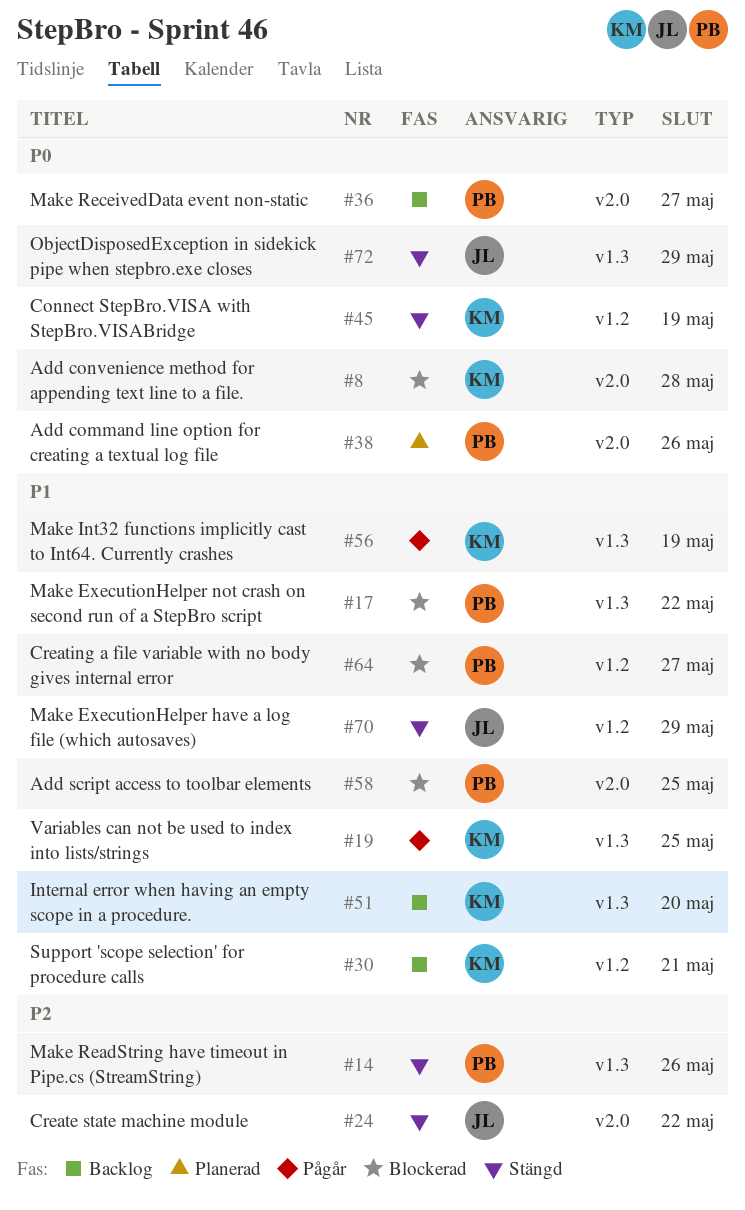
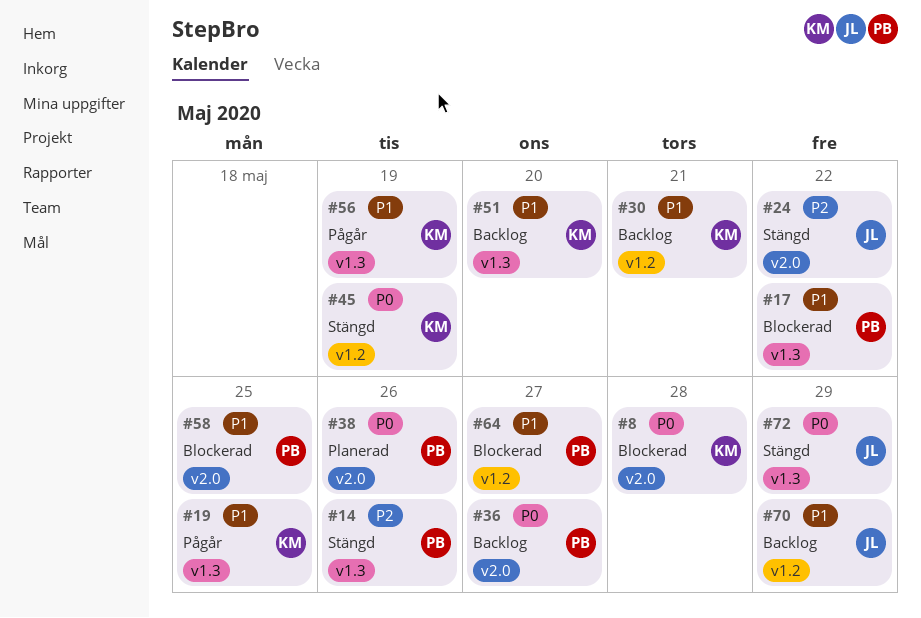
#70, status: Stängd -> Backlog

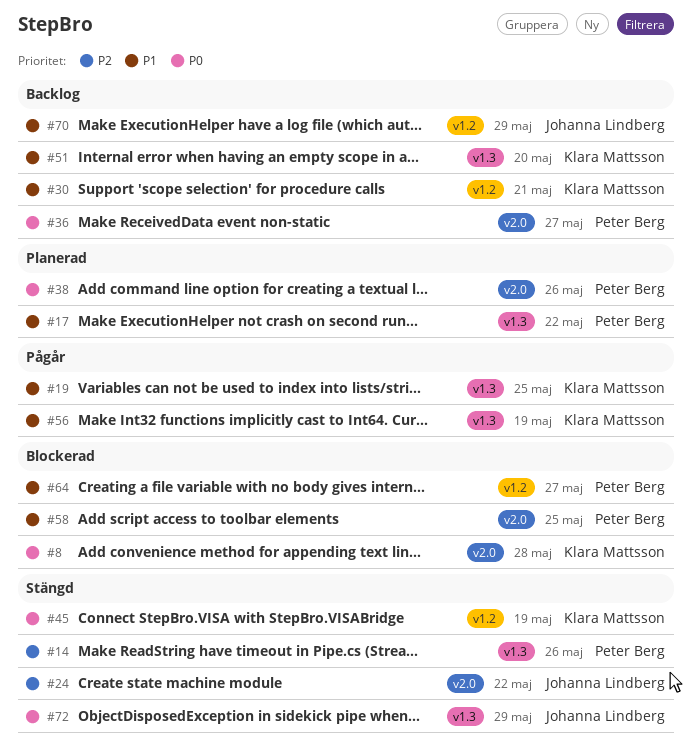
#17, status: Blockerad -> Planerad

